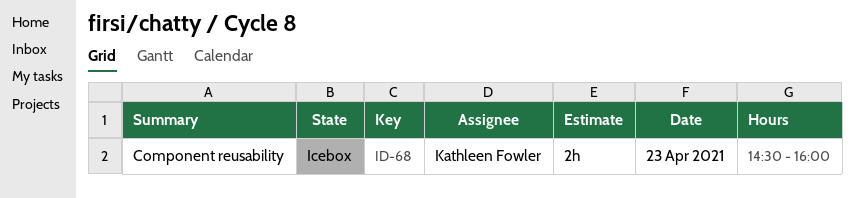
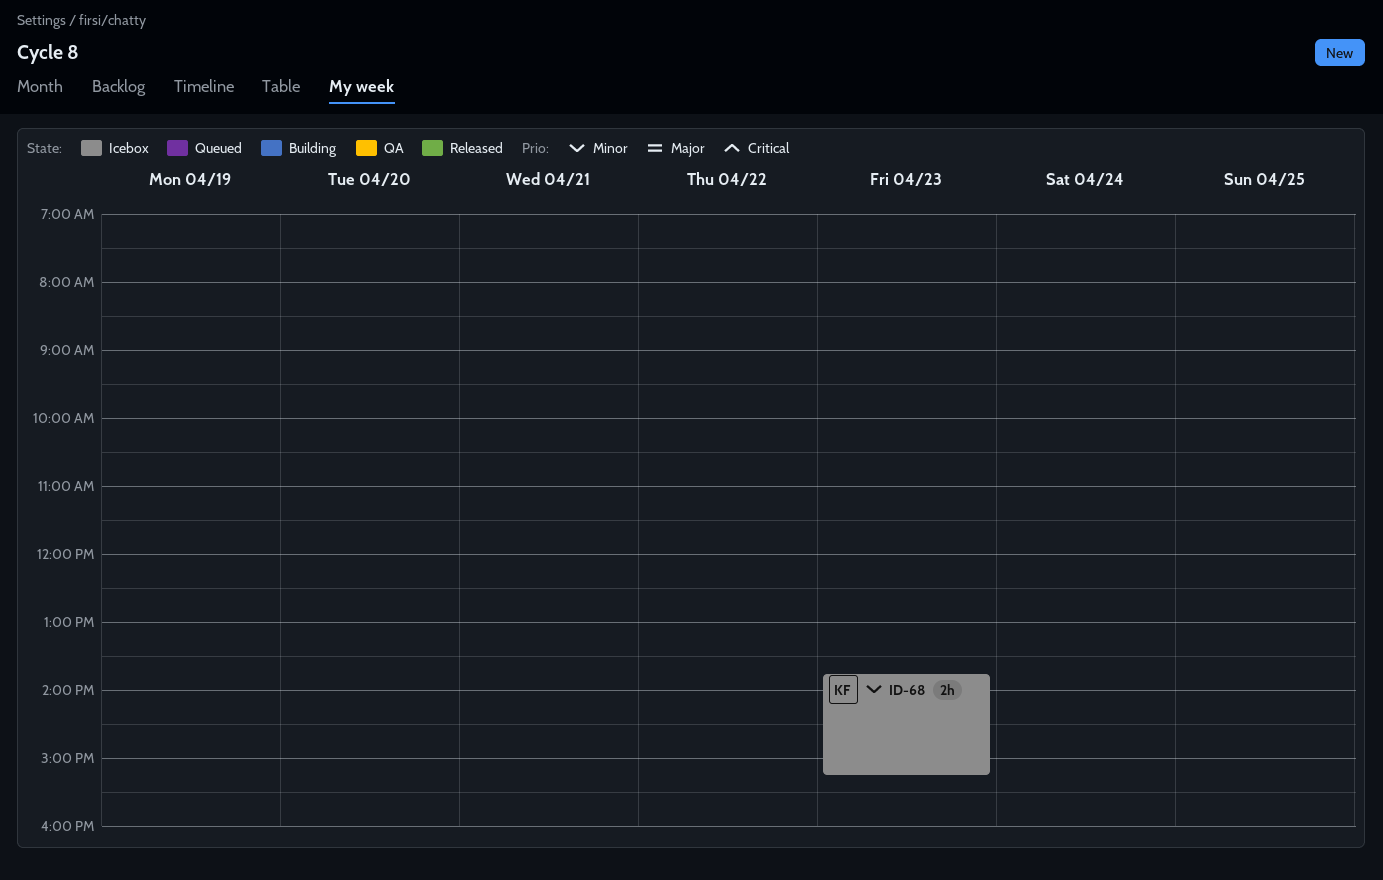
ID-68, begins: 14:30 -> 13:45
ID-68, ends: 16:00 -> 15:15

